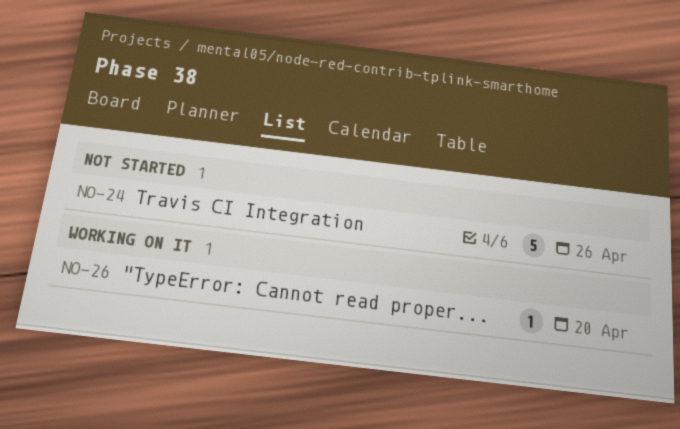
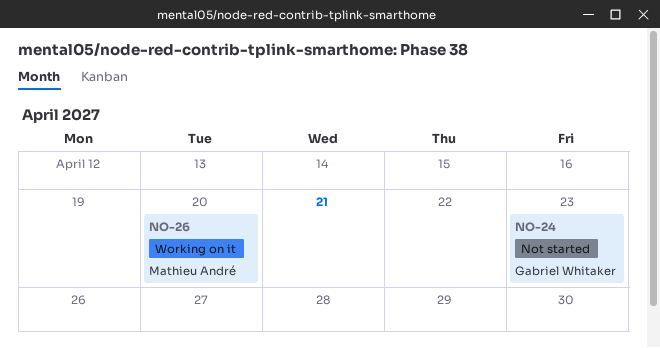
NO-24, due: Apr 26 -> Apr 23

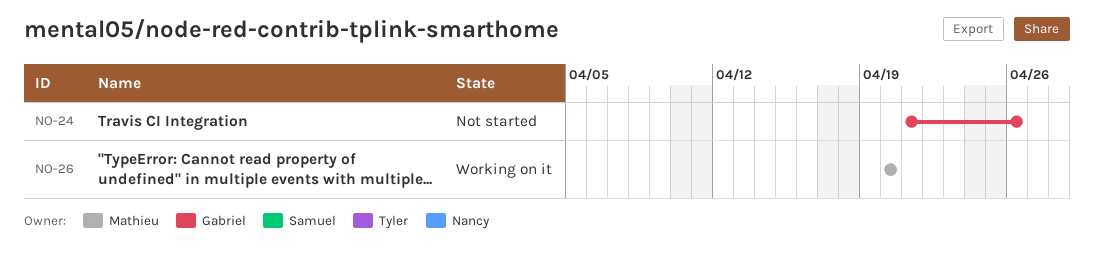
NO-24, due: Apr 23 -> Apr 26

